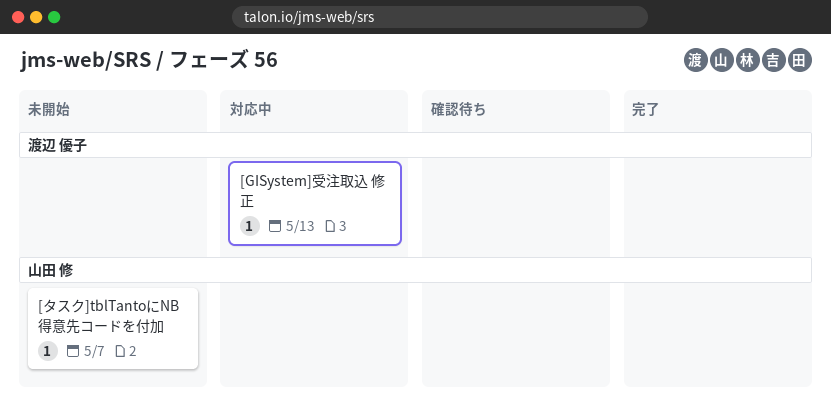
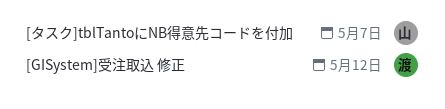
[GISystem]受注取込 修正, due: May 13 -> May 12

